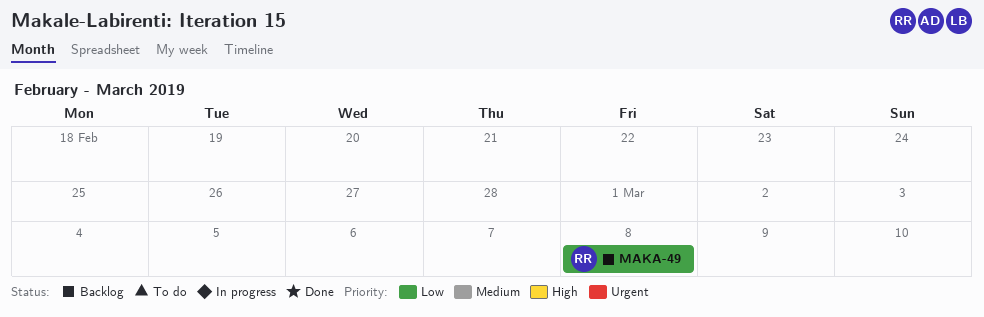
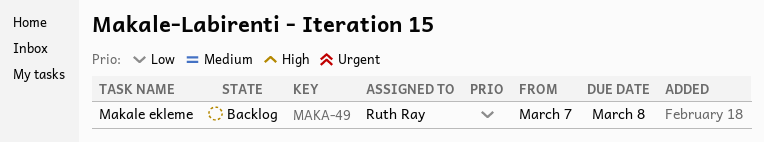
MAKA-49, start: Mar 8 -> Mar 7

